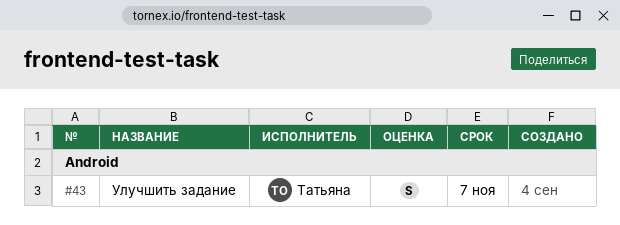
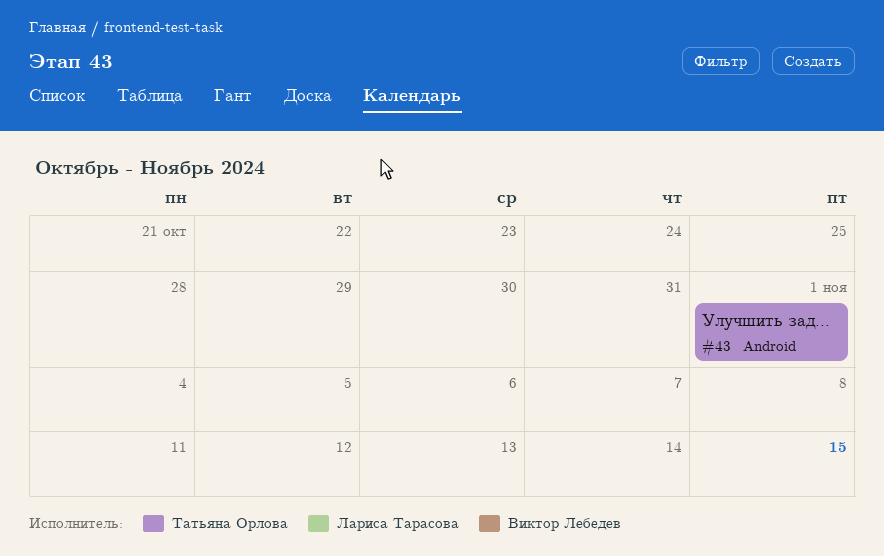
#43, due: Nov 7 -> Nov 1

